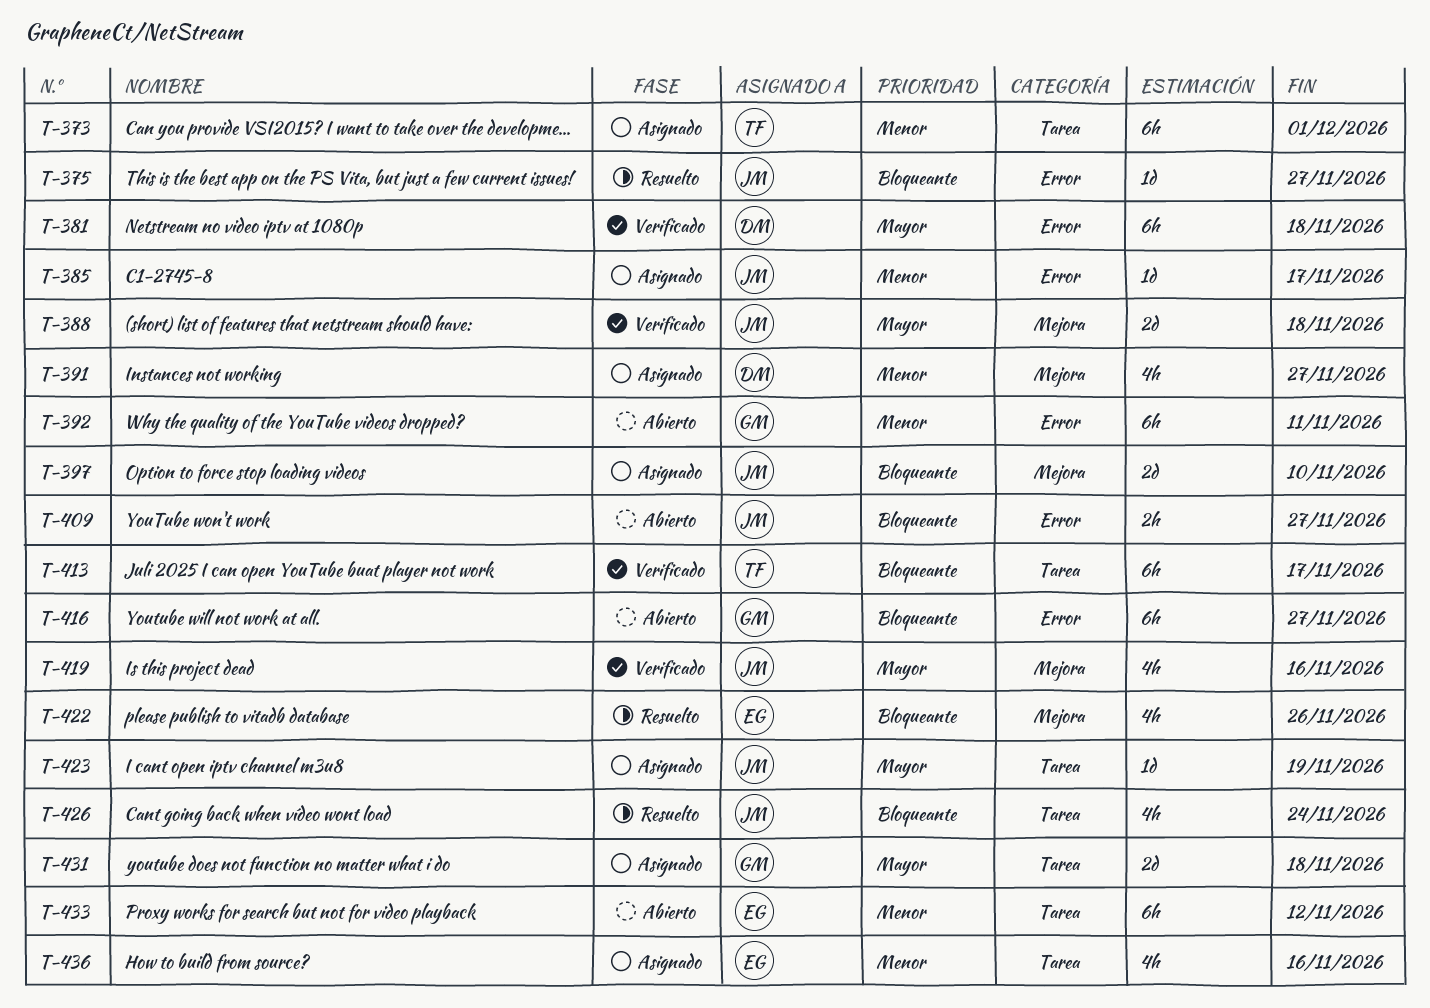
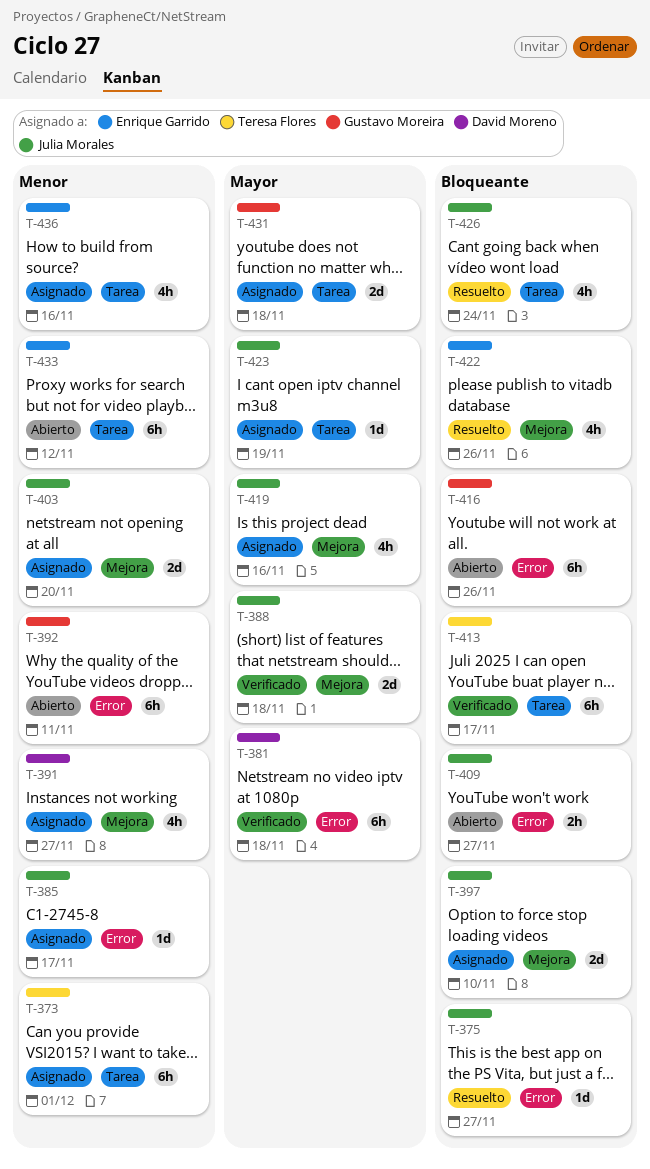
T-403: none -> present
T-416, due: Nov 27 -> Nov 26
T-419, status: Verificado -> Asignado

